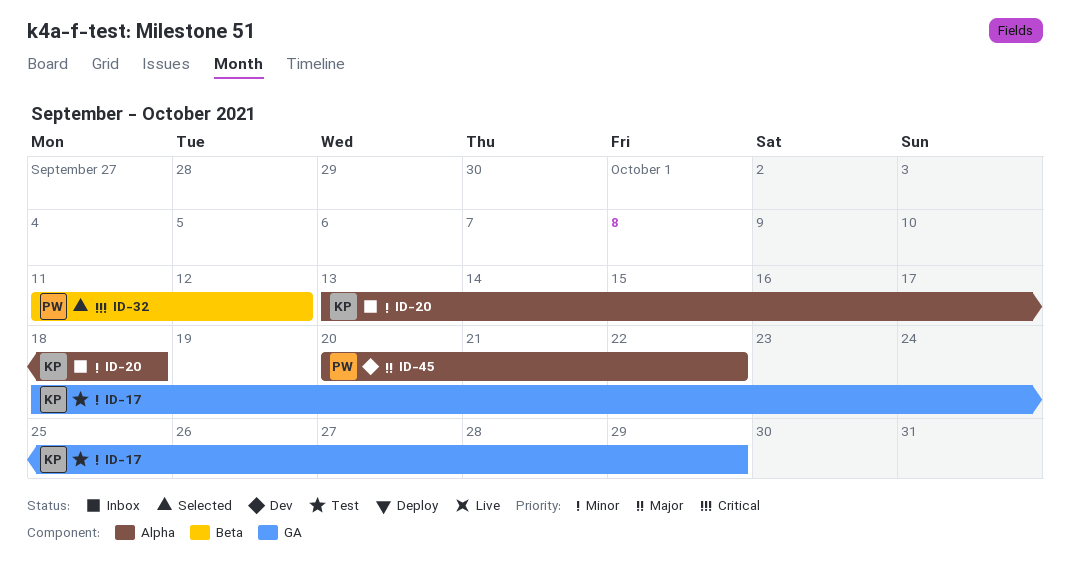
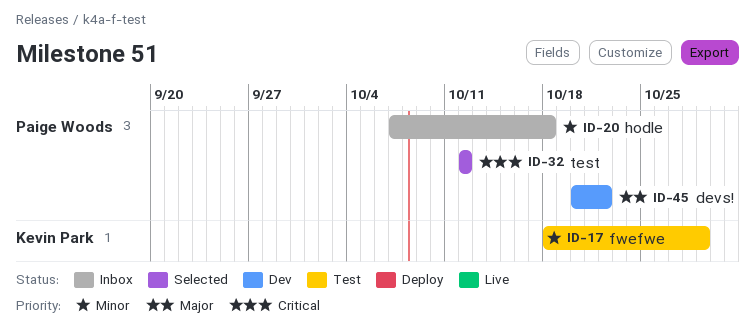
ID-20, owner: Kevin Park -> Paige Woods
ID-20, start: Oct 13 -> Oct 7
ID-32, start: Oct 11 -> Oct 12

